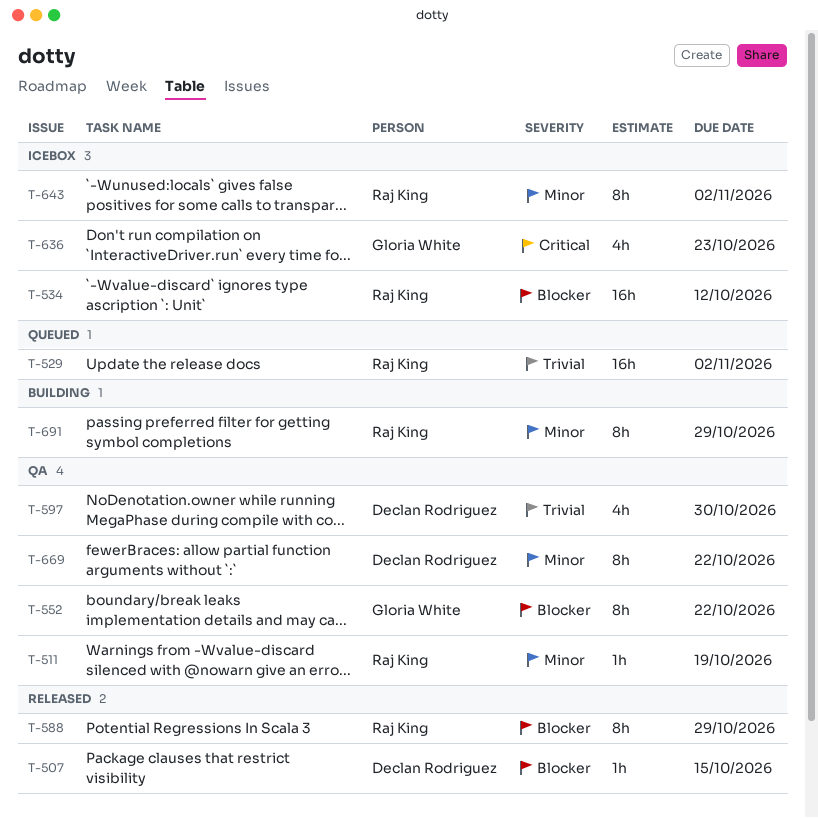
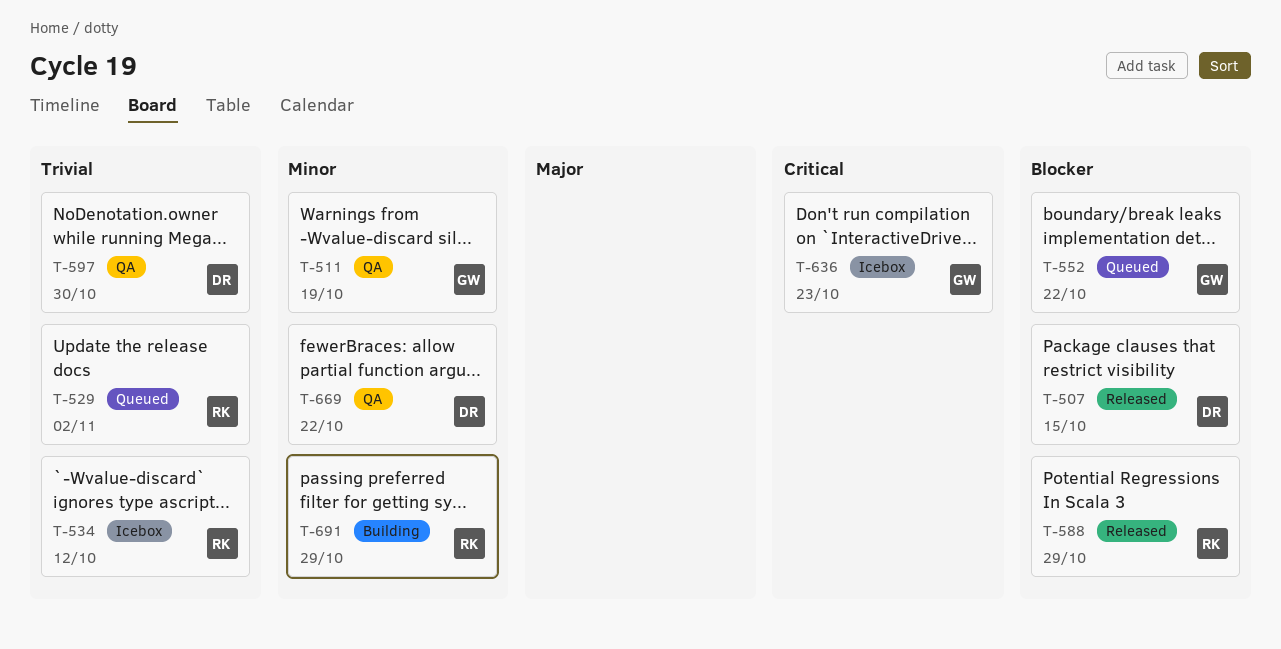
T-511, owner: Raj King -> Gloria White
T-534, priority: Blocker -> Trivial
T-552, status: QA -> Queued
T-643: present -> none

